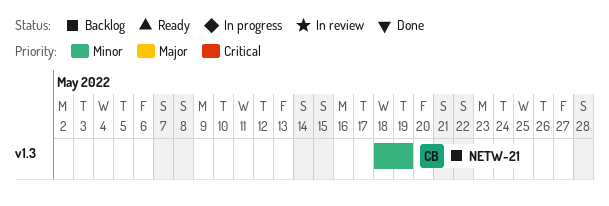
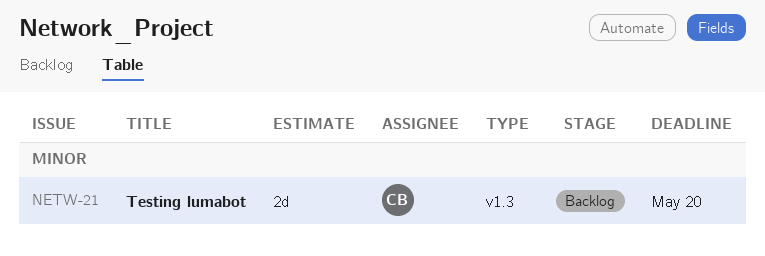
NETW-21, due: May 19 -> May 20

